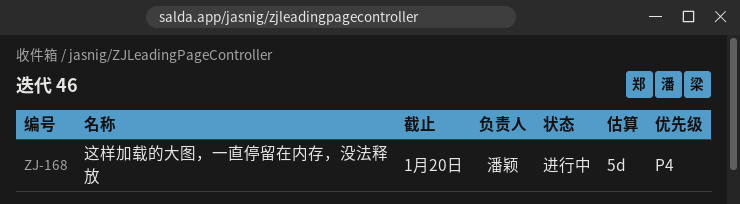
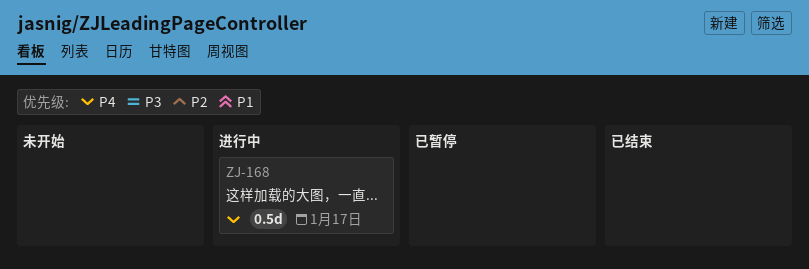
ZJ-168, estimate: 5d -> 0.5d
ZJ-168, due: Jan 20 -> Jan 17

